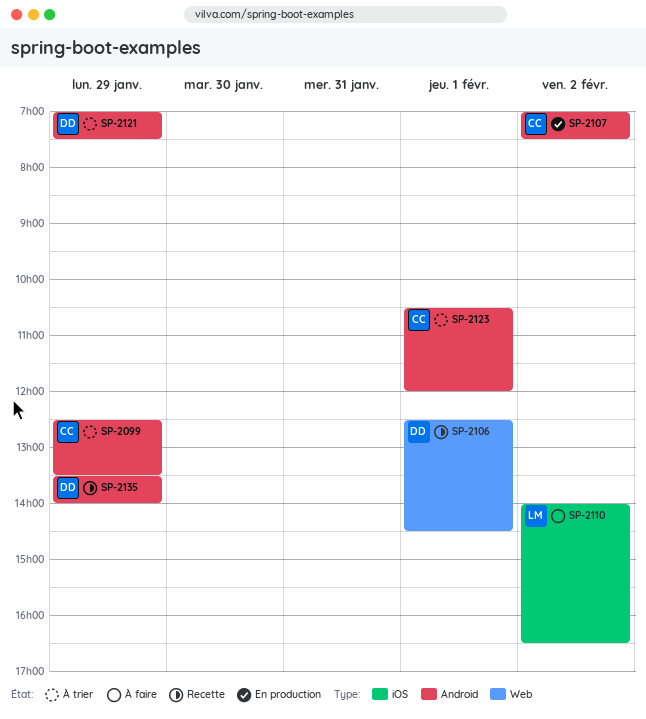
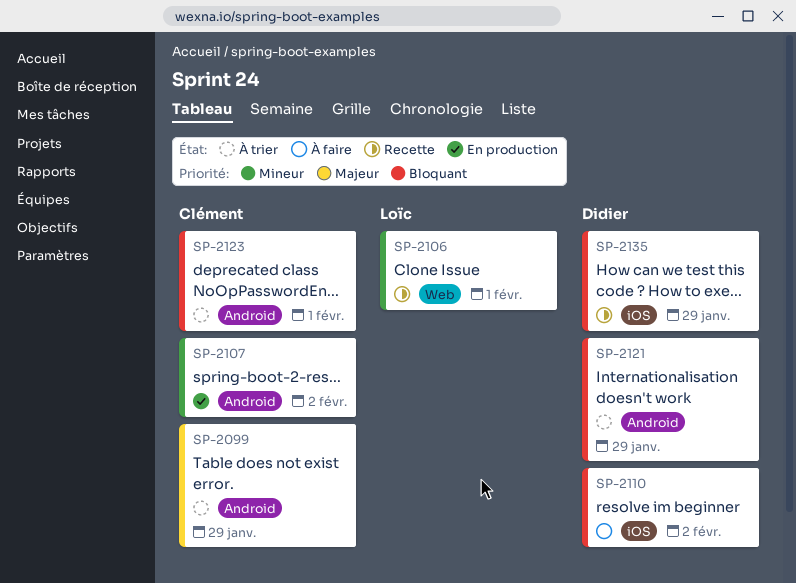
SP-2106, owner: Didier -> Loïc
SP-2110, owner: Loïc -> Didier
SP-2135, label: Android -> iOS

